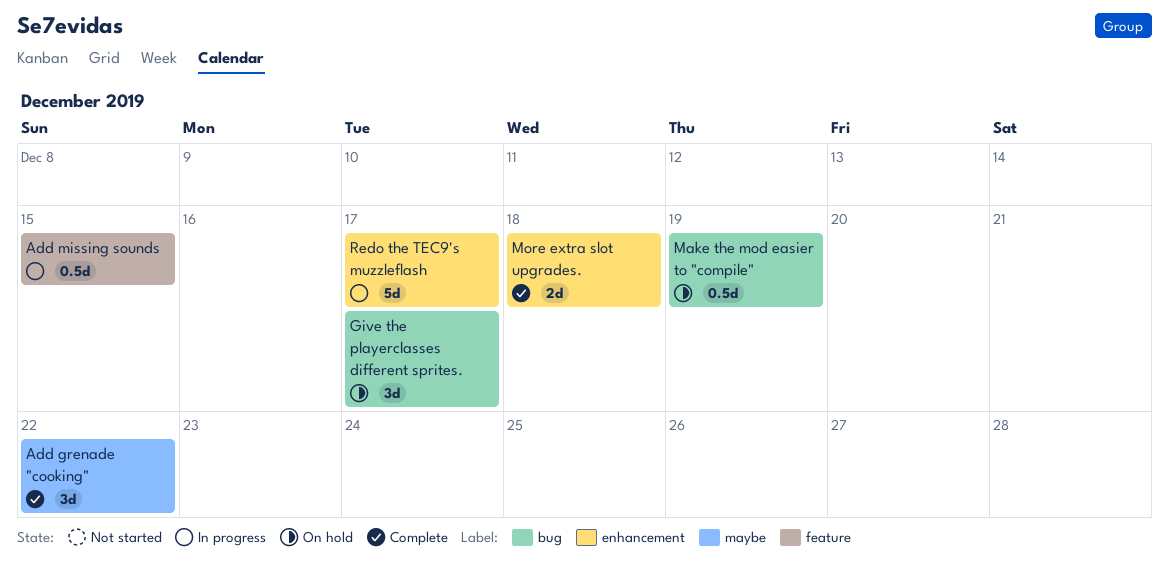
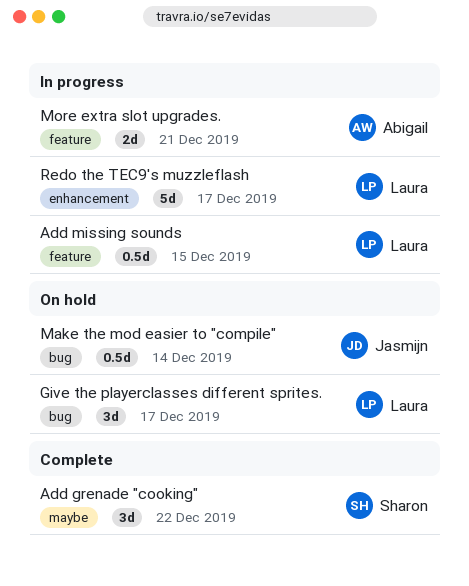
Make the mod easier to "compile", due: Dec 19 -> Dec 14
More extra slot upgrades., status: Complete -> In progress
More extra slot upgrades., label: enhancement -> feature
More extra slot upgrades., due: Dec 18 -> Dec 21

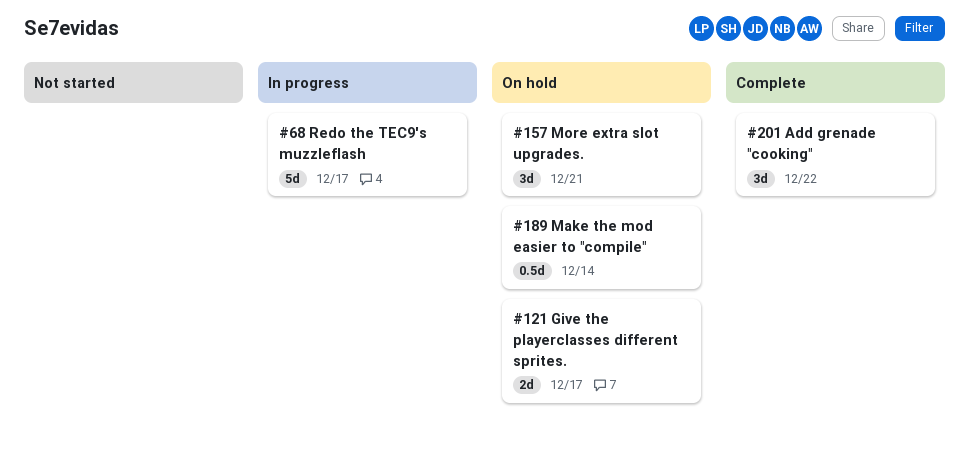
Add missing sounds: present -> none
Give the playerclasses different sprites., estimate: 3d -> 2d
More extra slot upgrades., status: In progress -> On hold
More extra slot upgrades., estimate: 2d -> 3d

